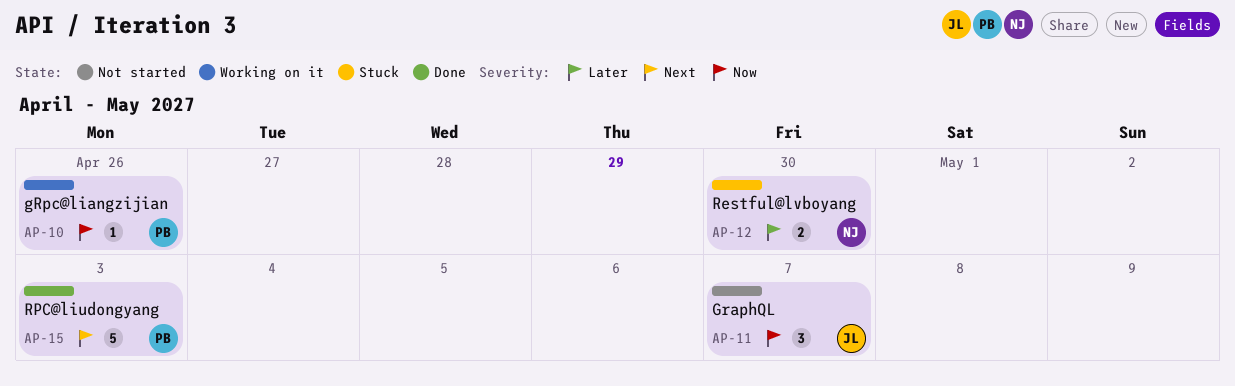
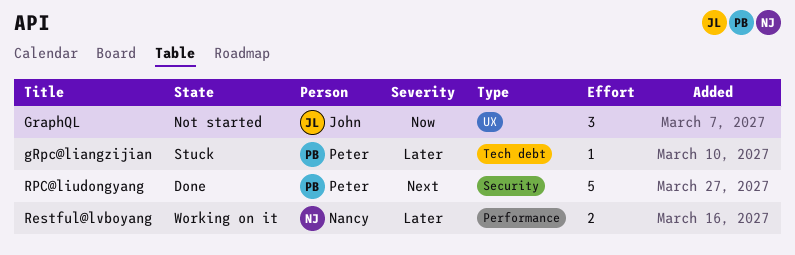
gRpc@liangzijian, status: Working on it -> Stuck
gRpc@liangzijian, priority: Now -> Later
Restful@lvboyang, status: Stuck -> Working on it

